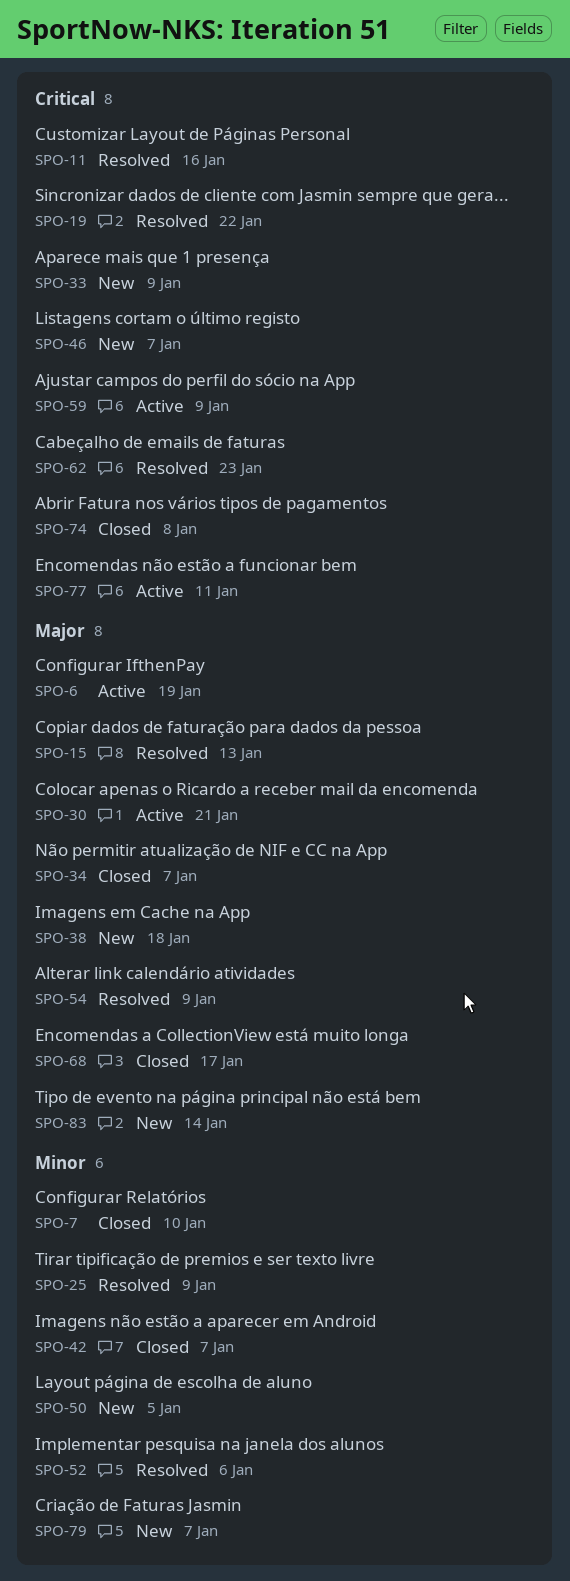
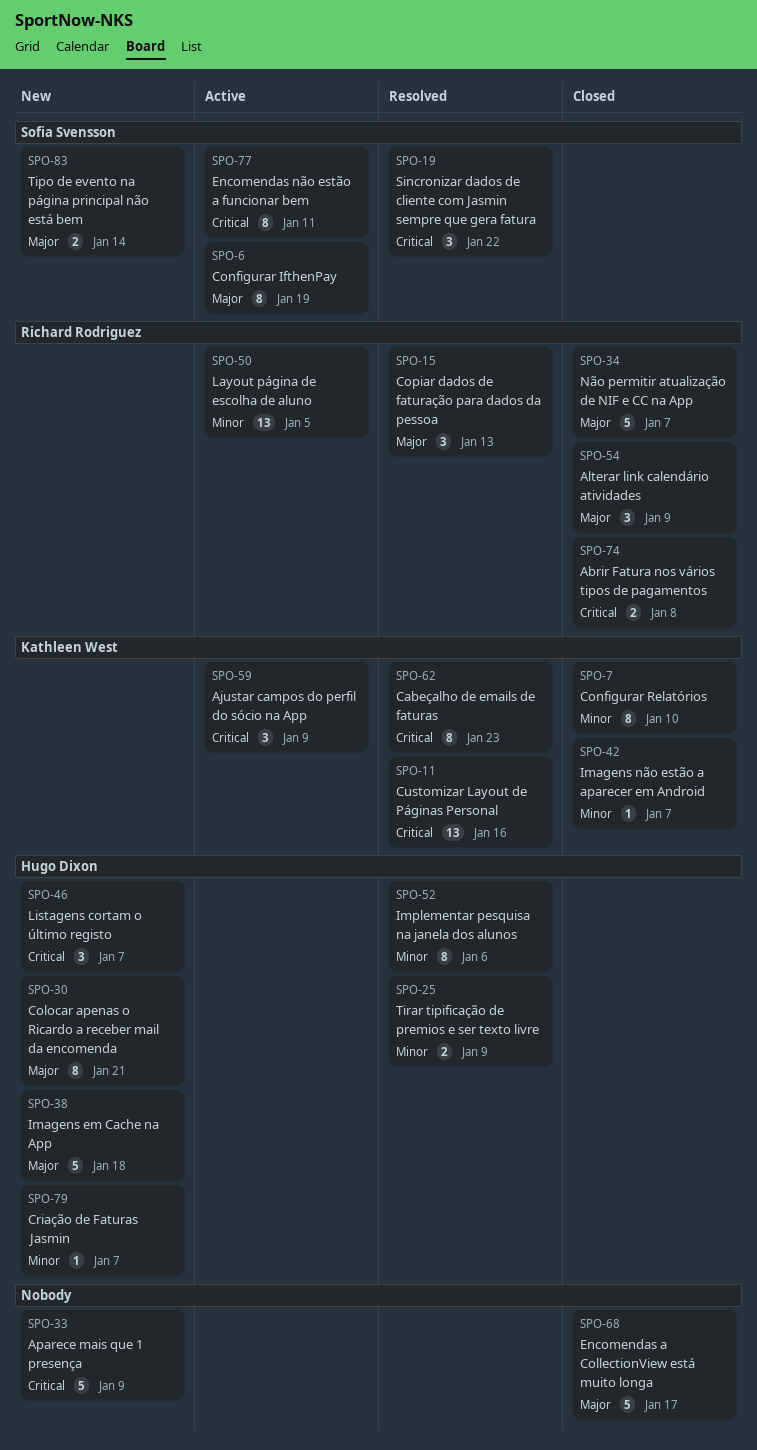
SPO-30, status: Active -> New
SPO-50, status: New -> Active
SPO-54, status: Resolved -> Closed

